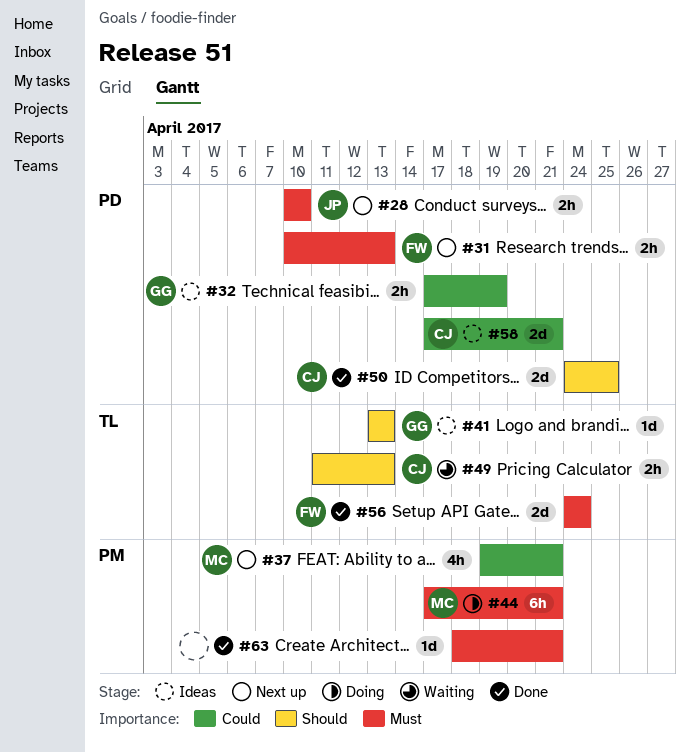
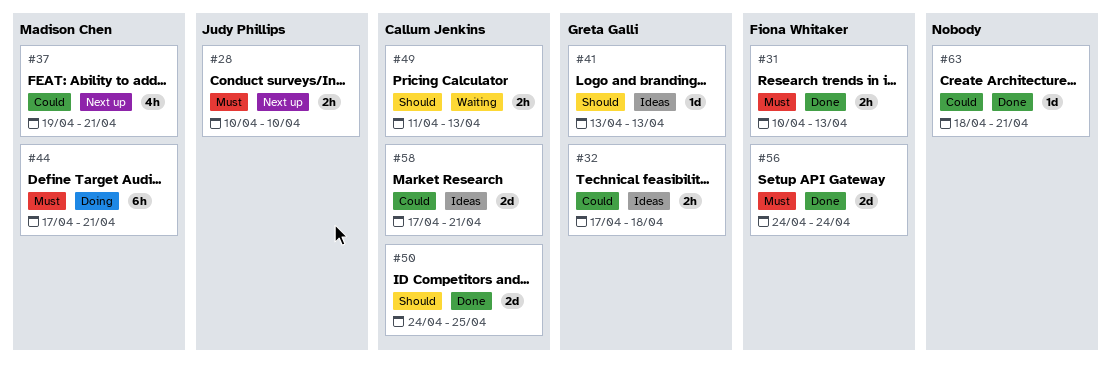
#31, status: Next up -> Done
#32, due: Apr 19 -> Apr 18
#63, priority: Must -> Could

